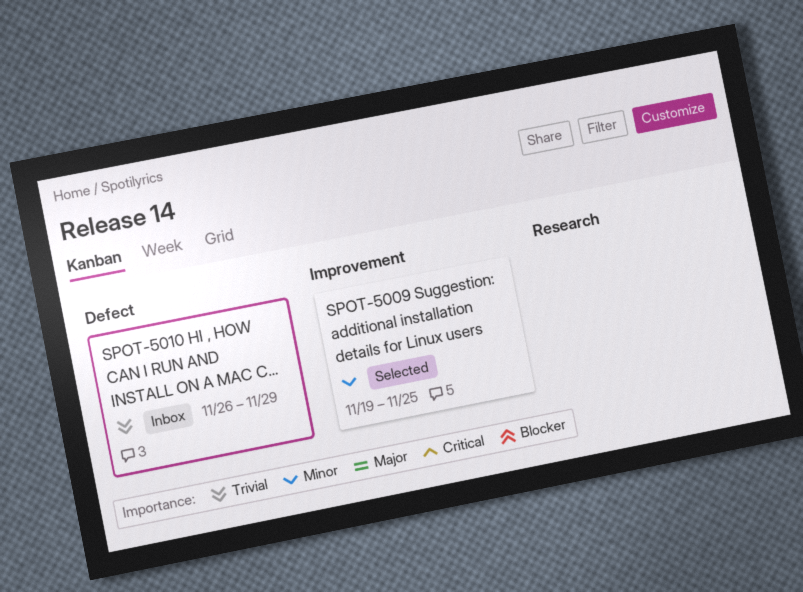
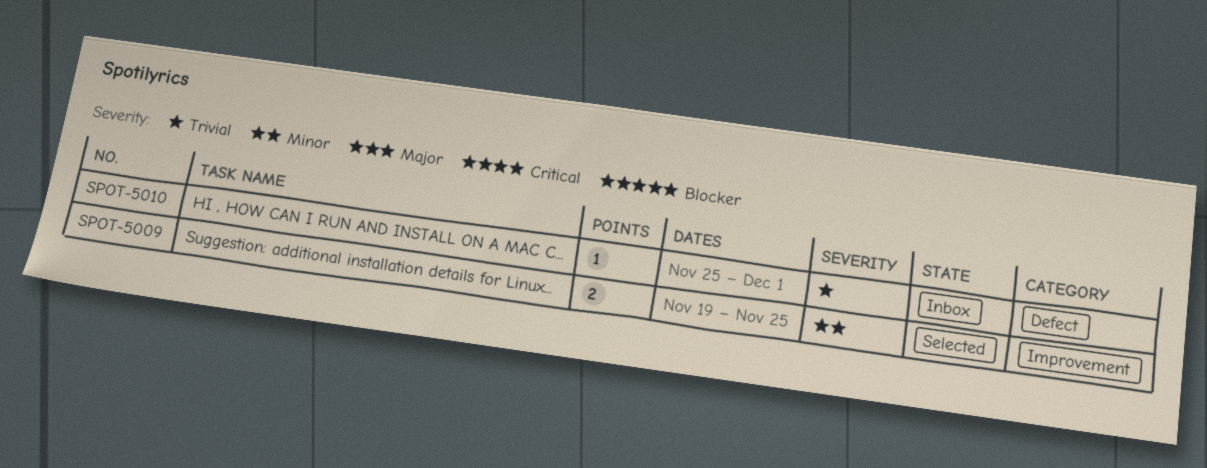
SPOT-5010, start: Nov 26 -> Nov 25
SPOT-5010, due: Nov 29 -> Dec 1

